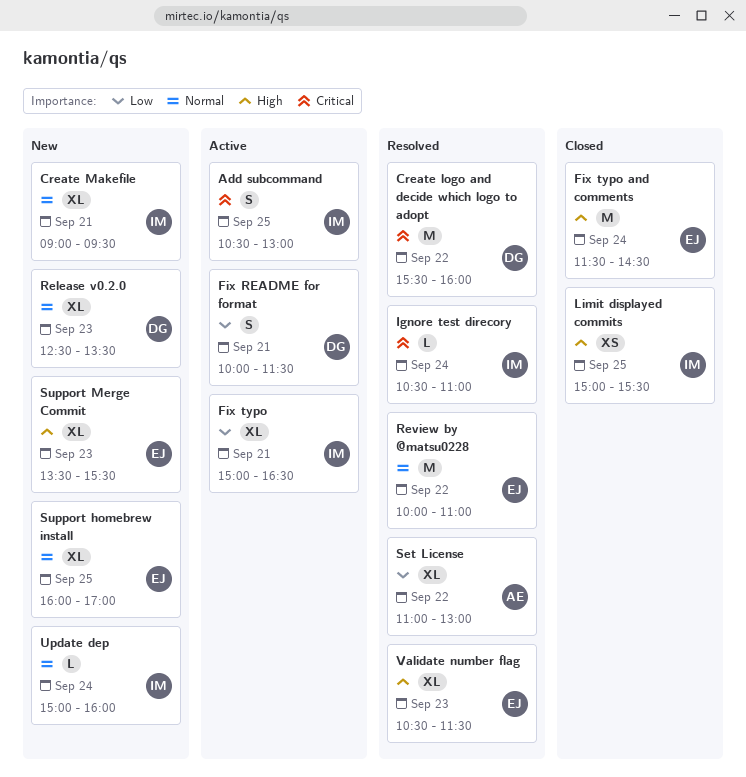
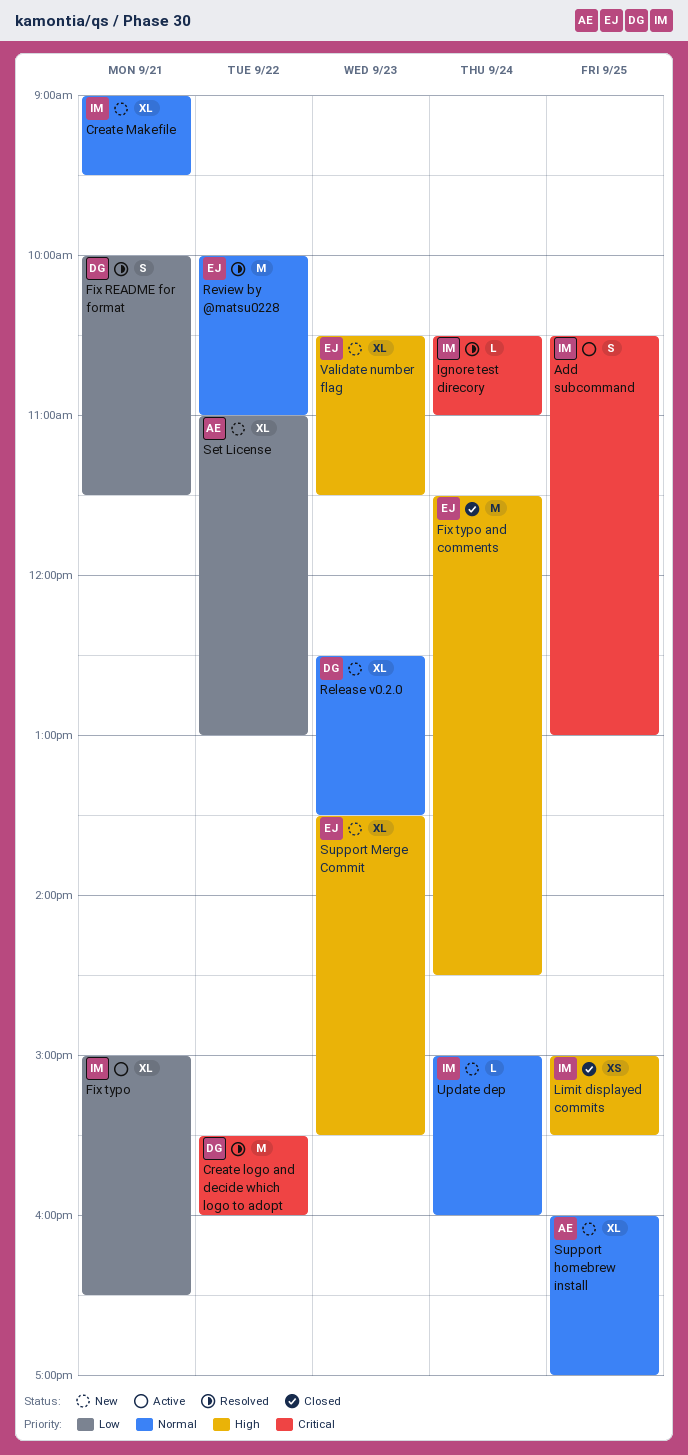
Fix README for format, status: Active -> Resolved
Set License, status: Resolved -> New
Support homebrew install, owner: EJ -> AE
Validate number flag, status: Resolved -> New

